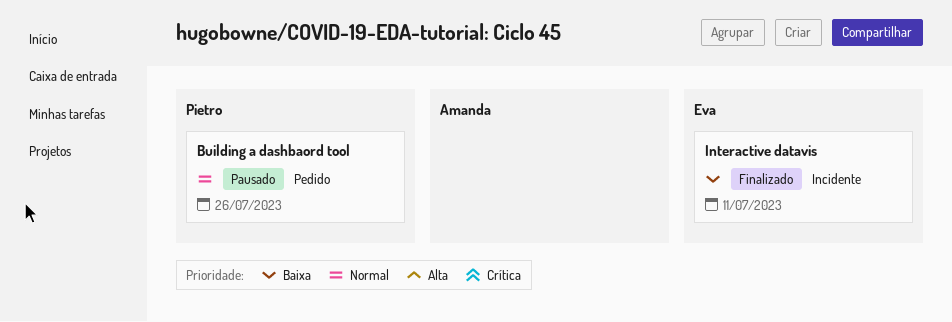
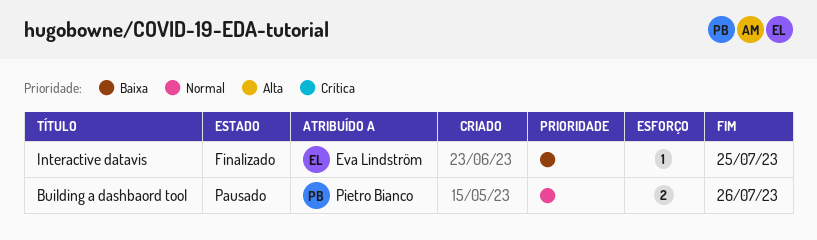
Interactive datavis, due: Jul 11 -> Jul 25

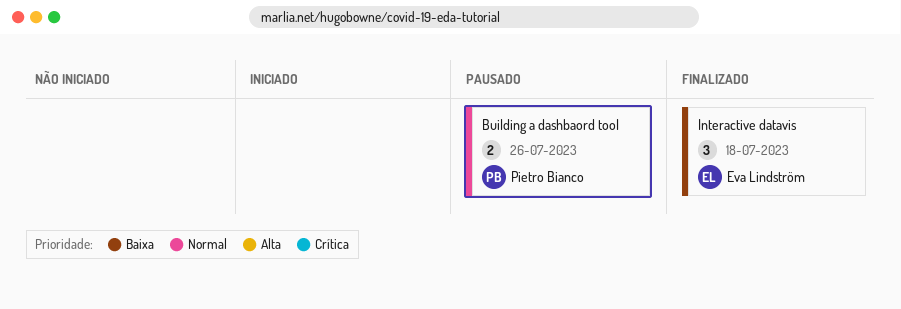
Interactive datavis, estimate: 1 -> 3
Interactive datavis, due: Jul 25 -> Jul 18

